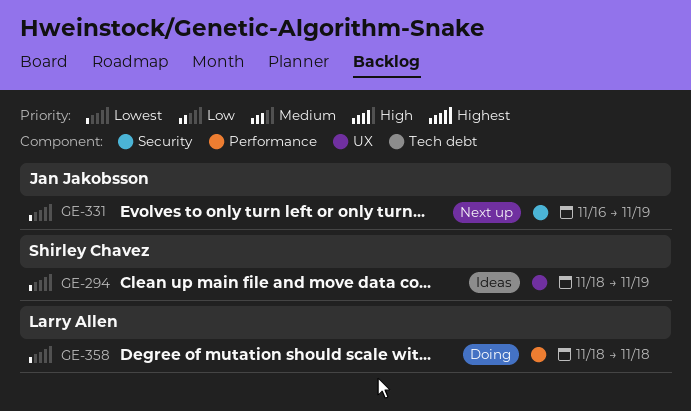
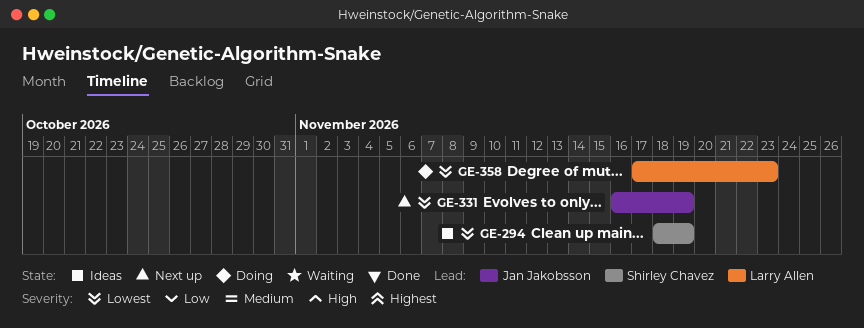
GE-358, start: Nov 18 -> Nov 17
GE-358, due: Nov 18 -> Nov 23

